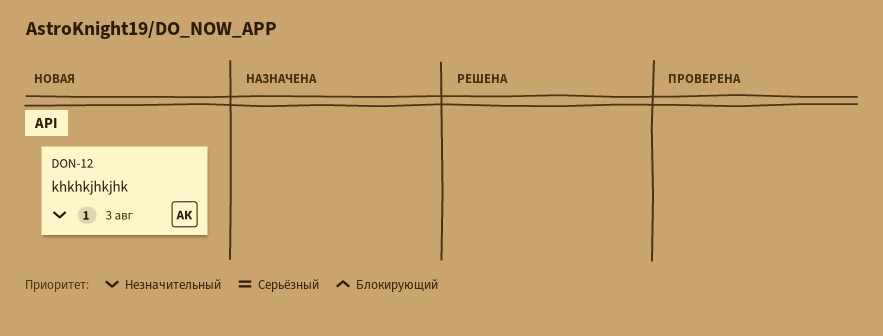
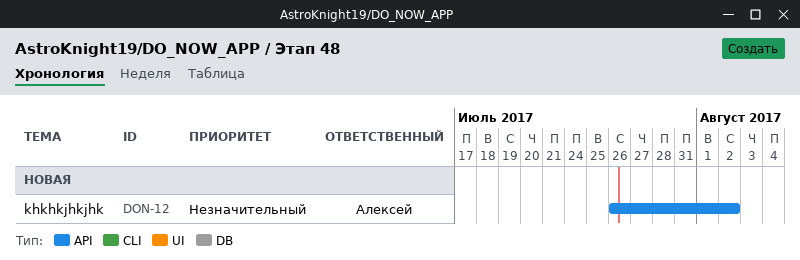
DON-12, due: Aug 3 -> Aug 2

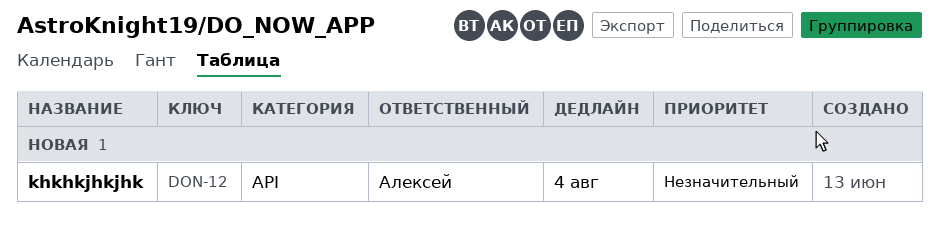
DON-12, due: Aug 2 -> Aug 4

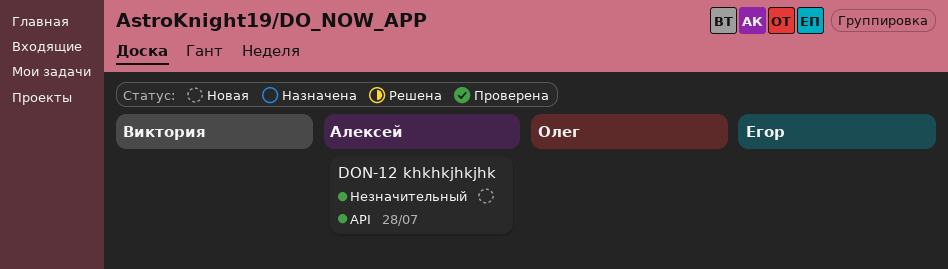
DON-12, due: Aug 4 -> Jul 28

